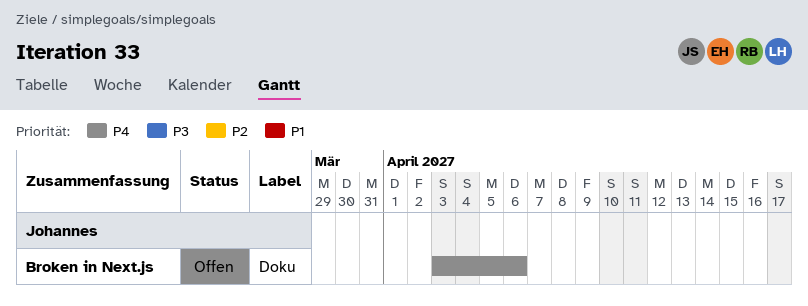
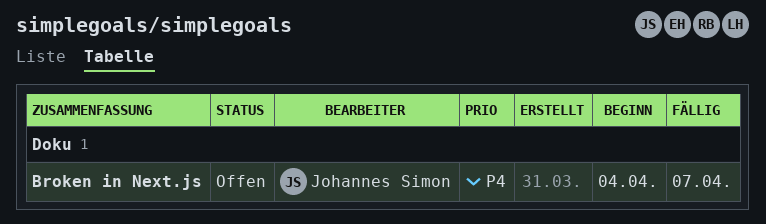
Broken in Next.js, start: Apr 3 -> Apr 4
Broken in Next.js, due: Apr 6 -> Apr 7

